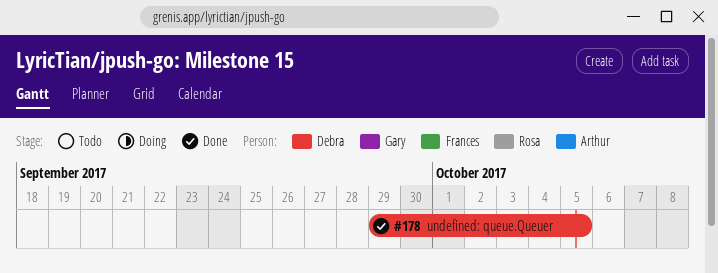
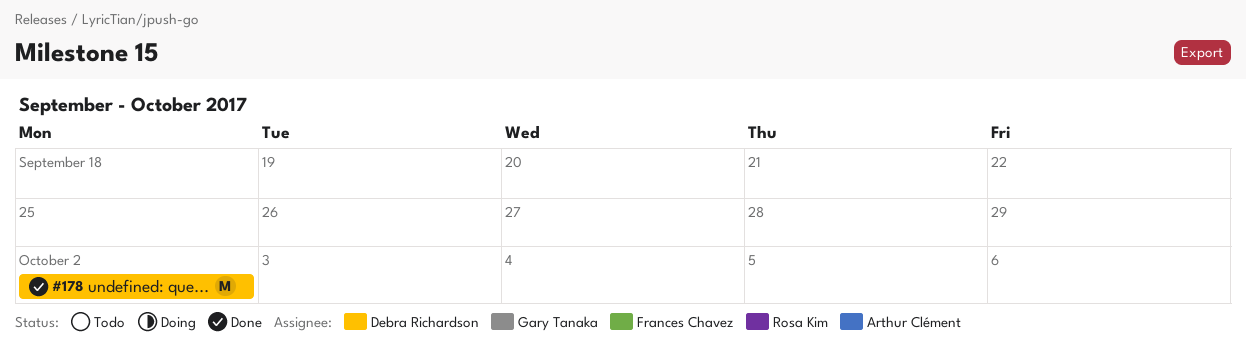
#178, start: Sep 29 -> Oct 2
#178, due: Oct 5 -> Oct 2

